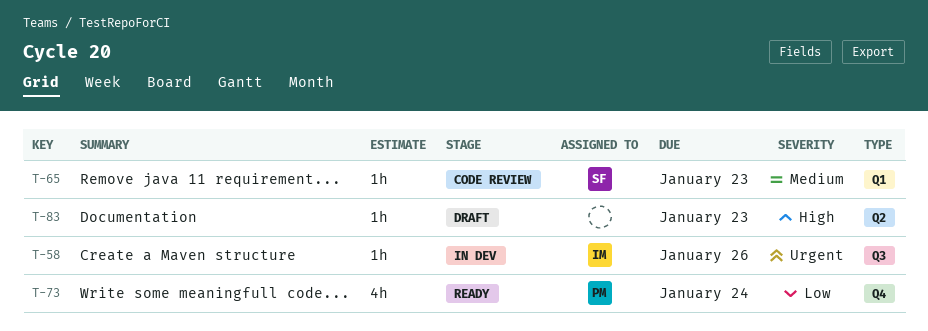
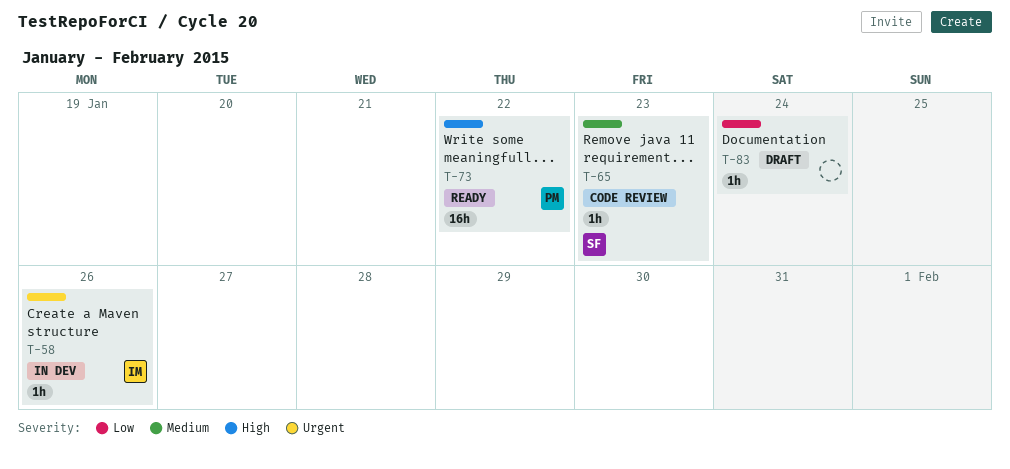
T-73, priority: Low -> High
T-73, estimate: 4h -> 16h
T-73, due: Jan 24 -> Jan 22
T-83, priority: High -> Low
T-83, due: Jan 23 -> Jan 24

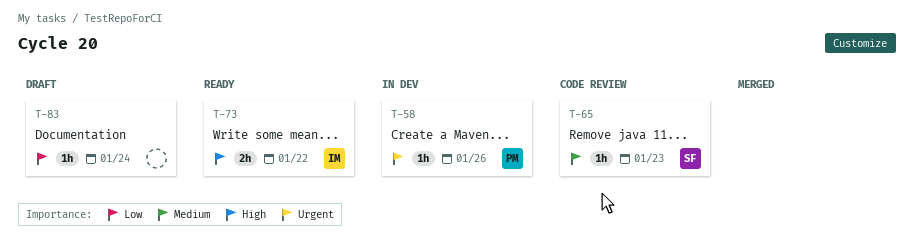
T-58, owner: IM -> PM
T-73, owner: PM -> IM
T-73, estimate: 16h -> 2h

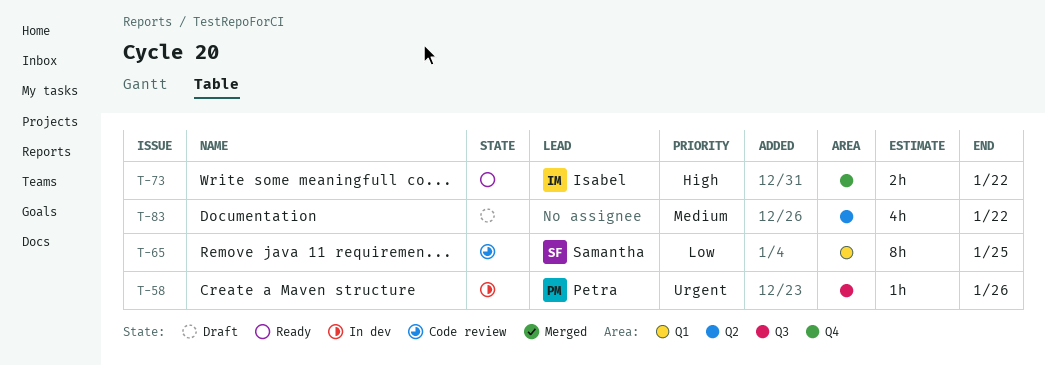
T-65, priority: Medium -> Low
T-65, estimate: 1h -> 8h
T-65, due: Jan 23 -> Jan 25
T-83, priority: Low -> Medium
T-83, estimate: 1h -> 4h
T-83, due: Jan 24 -> Jan 22

